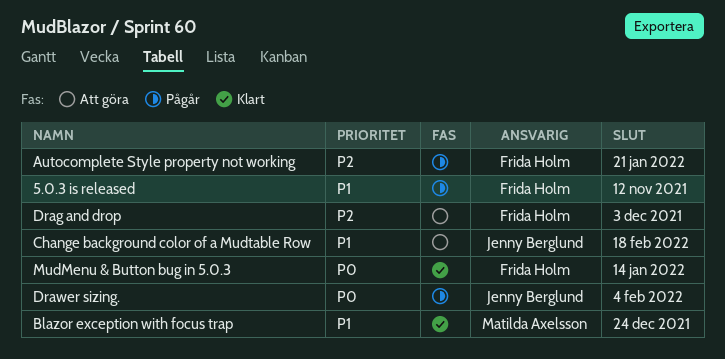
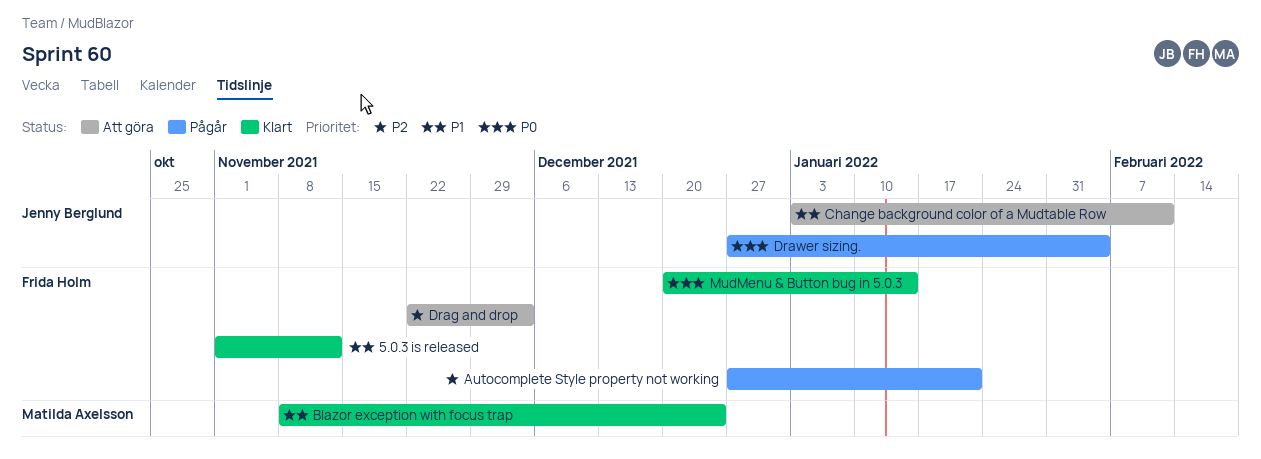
5.0.3 is released, status: Pågår -> Klart
Change background color of a Mudtable Row, due: Feb 18 -> Feb 11

